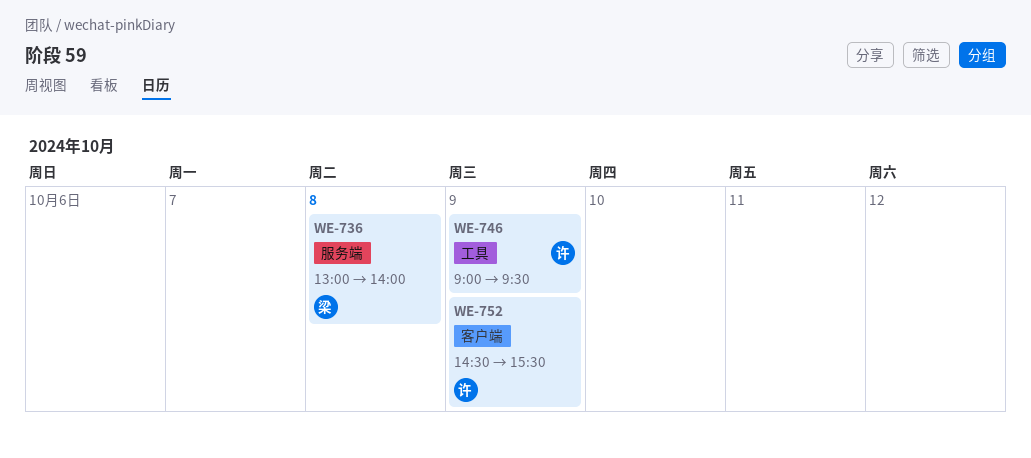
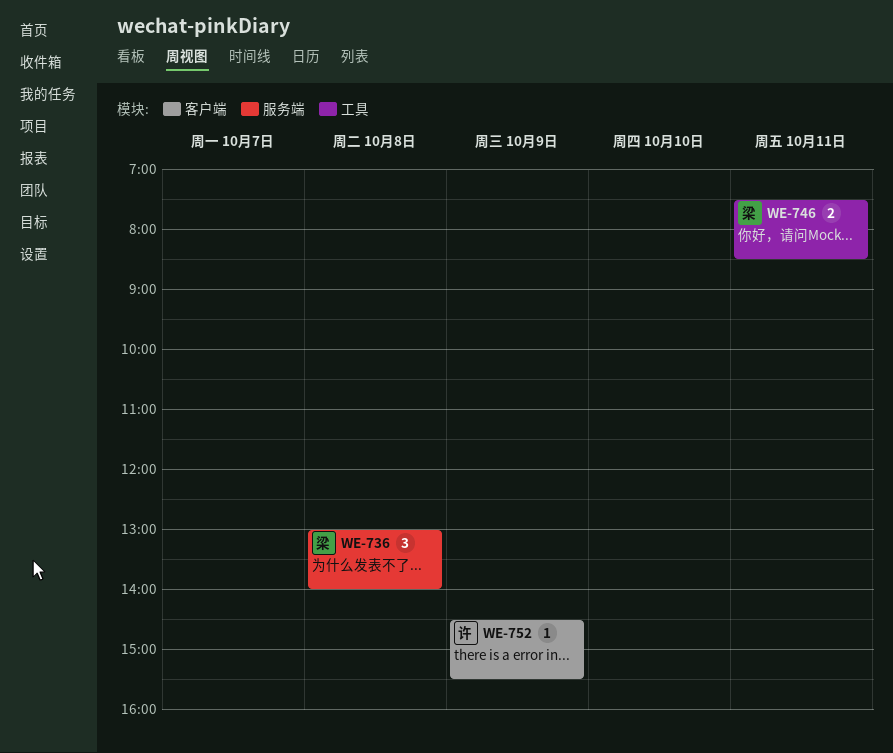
WE-746, owner: 许 -> 梁
WE-746, day: Oct 9 -> Oct 11
WE-746, begins: 09:00 -> 07:30
WE-746, ends: 09:30 -> 08:30

